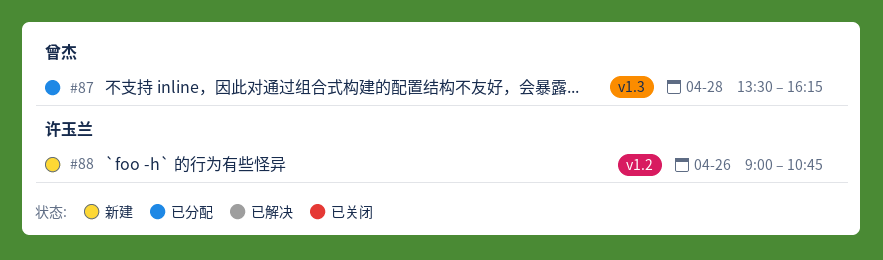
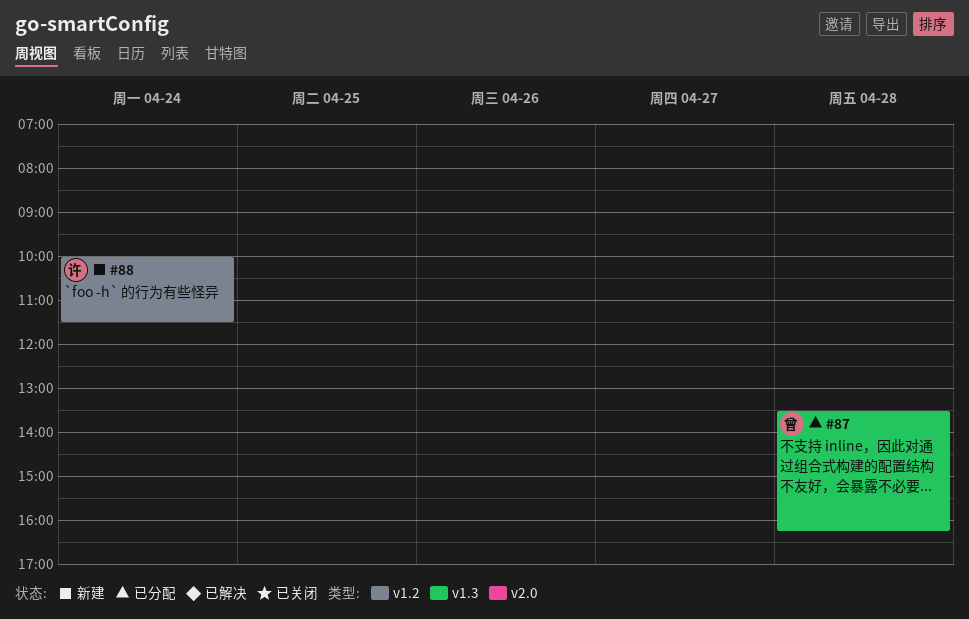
#88, day: Apr 26 -> Apr 24
#88, begins: 09:00 -> 10:00
#88, ends: 10:45 -> 11:30

